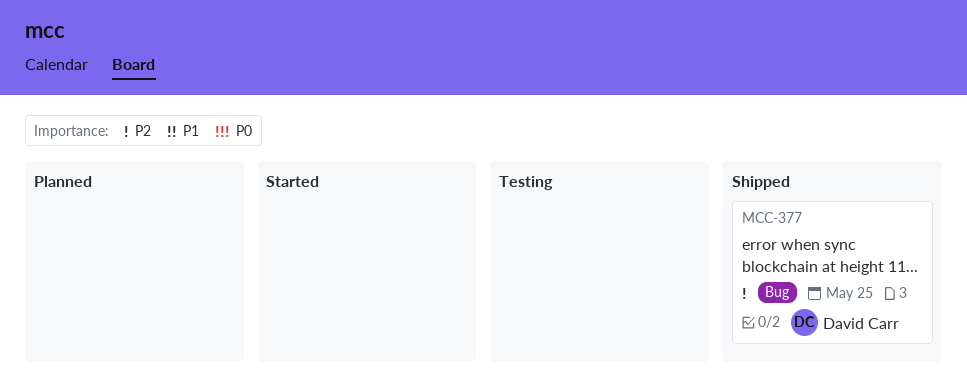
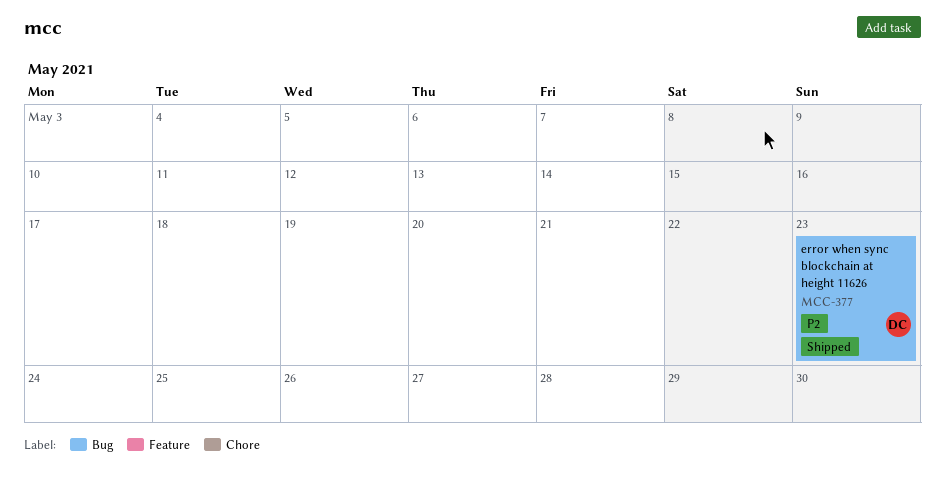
MCC-377, due: May 25 -> May 23

